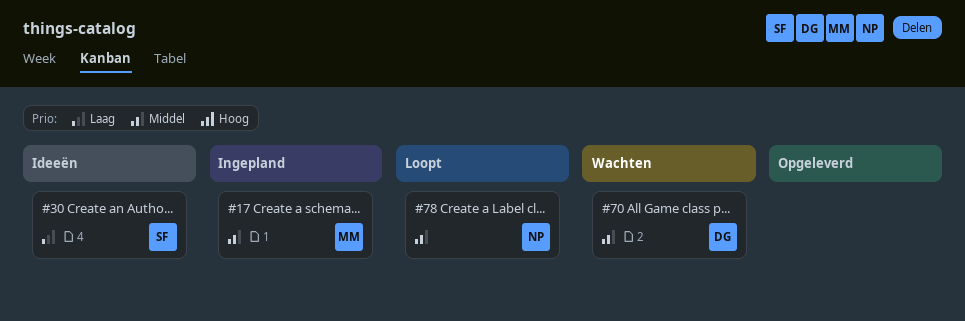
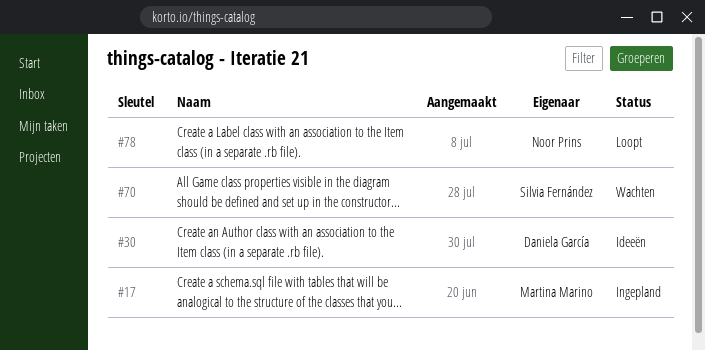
#30, owner: Silvia Fernández -> Daniela García
#70, owner: Daniela García -> Silvia Fernández

